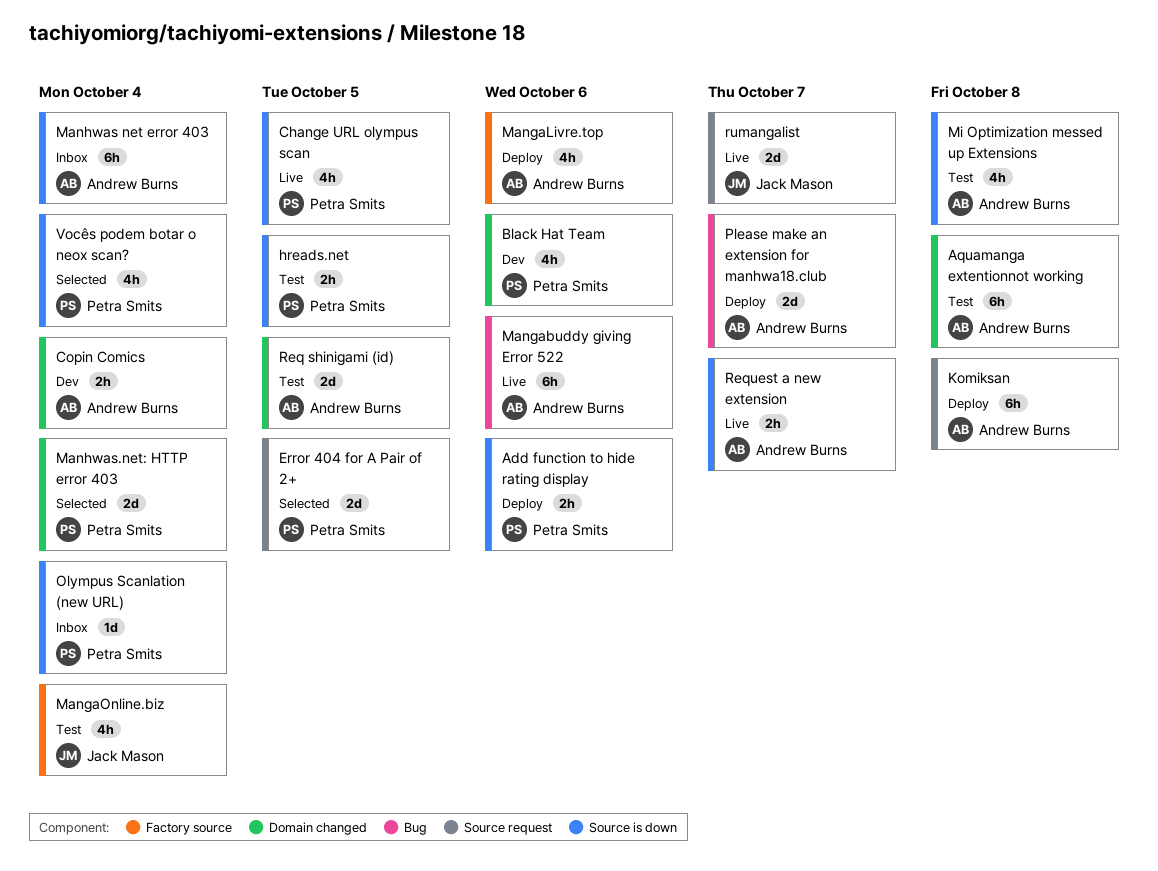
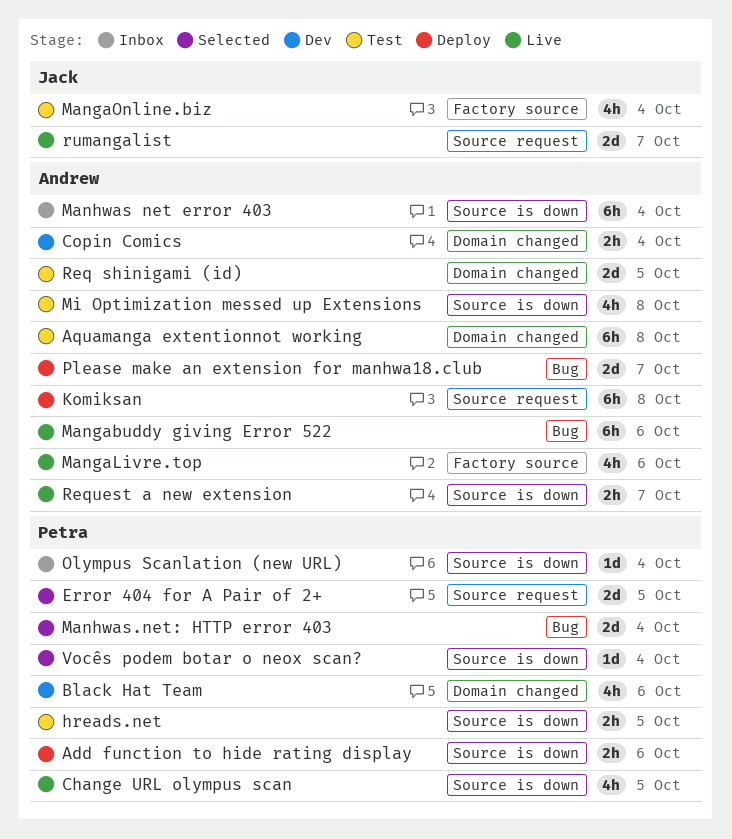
MangaLivre.top, status: Deploy -> Live
Manhwas.net: HTTP error 403, label: Domain changed -> Bug
Vocês podem botar o neox scan?, estimate: 4h -> 1d

